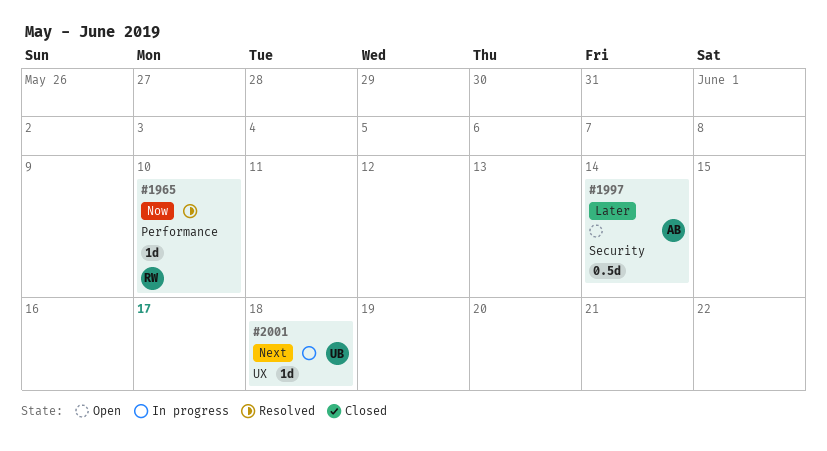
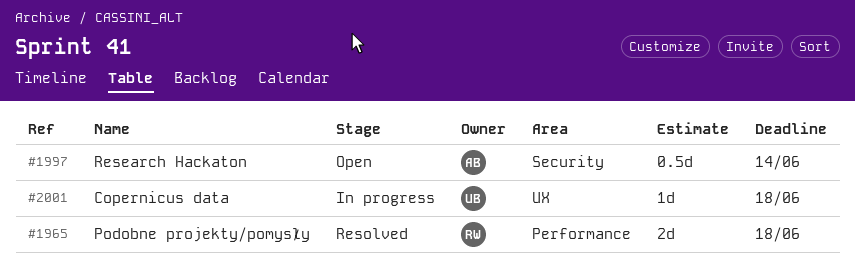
#1965, estimate: 1d -> 2d
#1965, due: Jun 10 -> Jun 18

